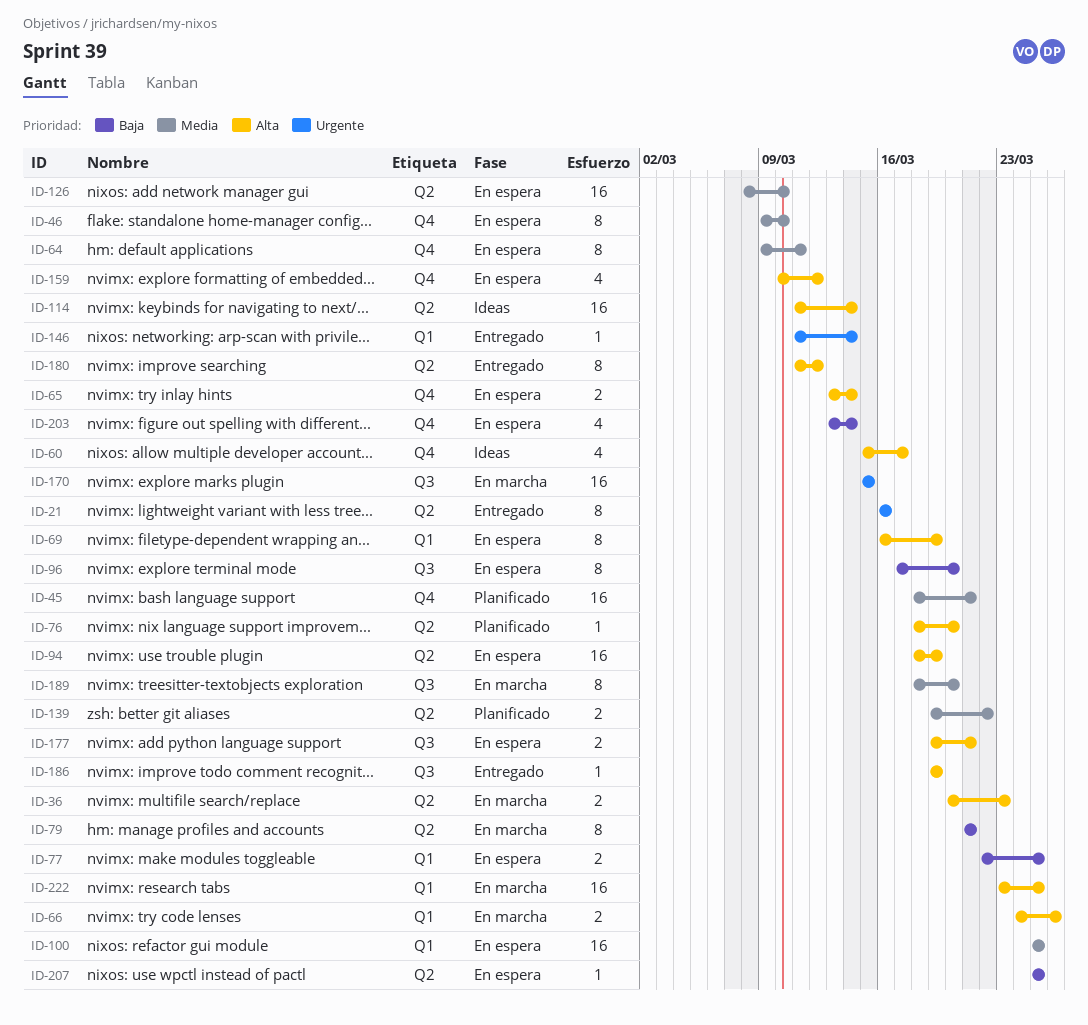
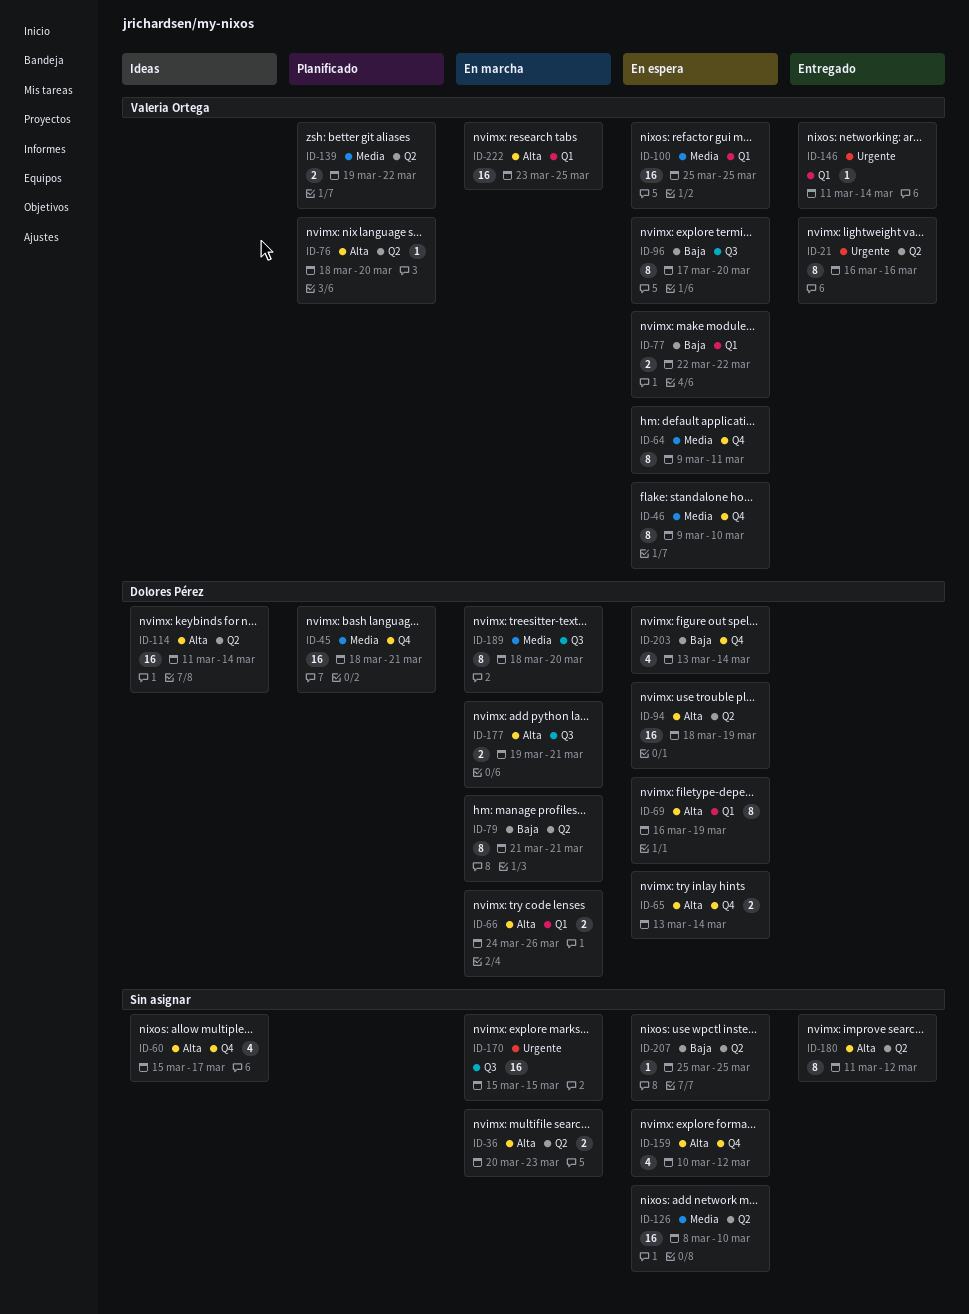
ID-77, due: Mar 25 -> Mar 22
ID-177, status: En espera -> En marcha
ID-186: present -> none

